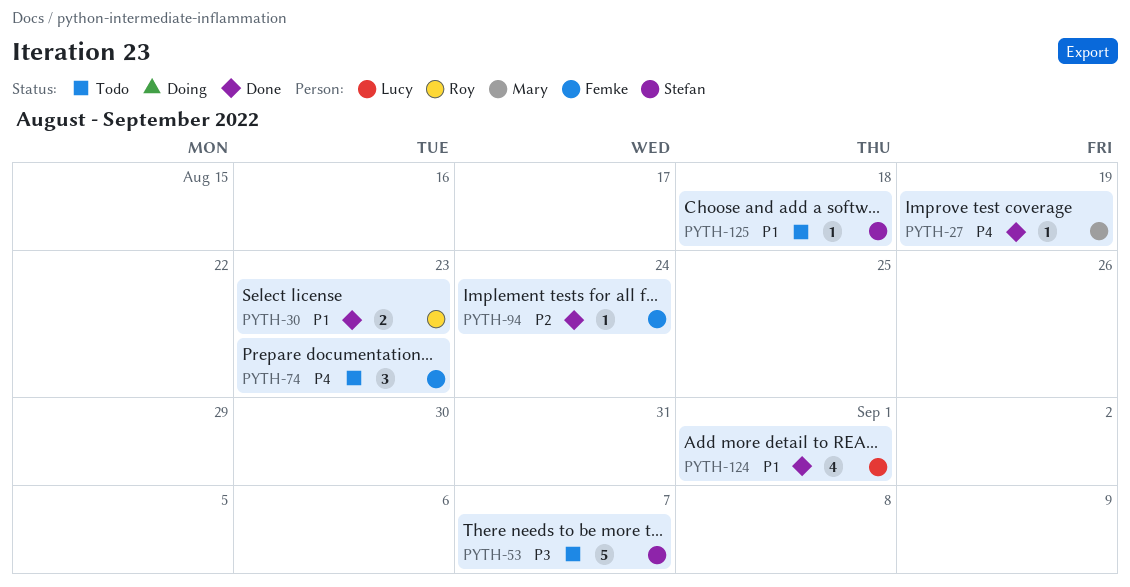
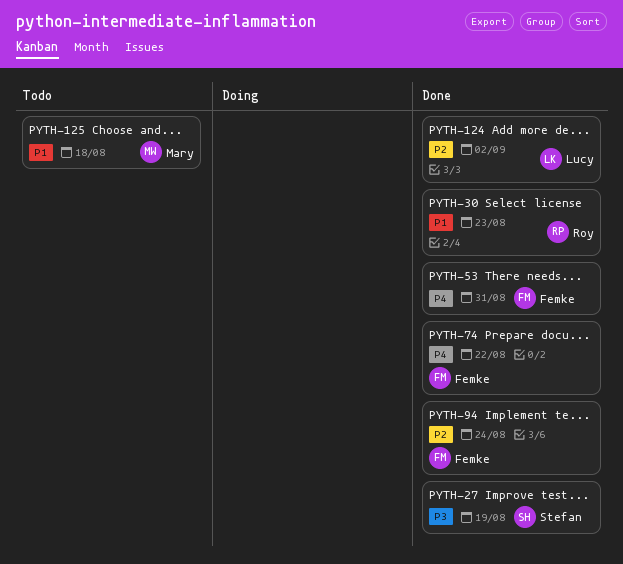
PYTH-27, owner: Mary -> Stefan
PYTH-27, priority: P4 -> P3
PYTH-53, status: Todo -> Done
PYTH-53, owner: Stefan -> Femke
PYTH-53, priority: P3 -> P4
PYTH-53, due: Sep 7 -> Aug 31
PYTH-74, status: Todo -> Done
PYTH-74, due: Aug 23 -> Aug 22
PYTH-124, priority: P1 -> P2
PYTH-124, due: Sep 1 -> Sep 2
PYTH-125, owner: Stefan -> Mary

